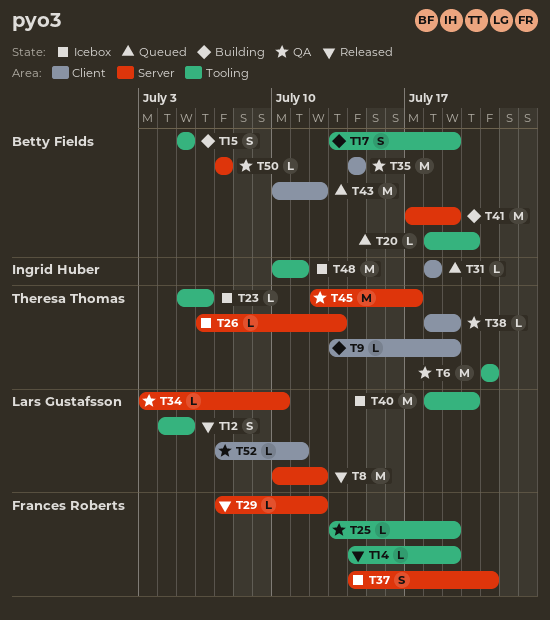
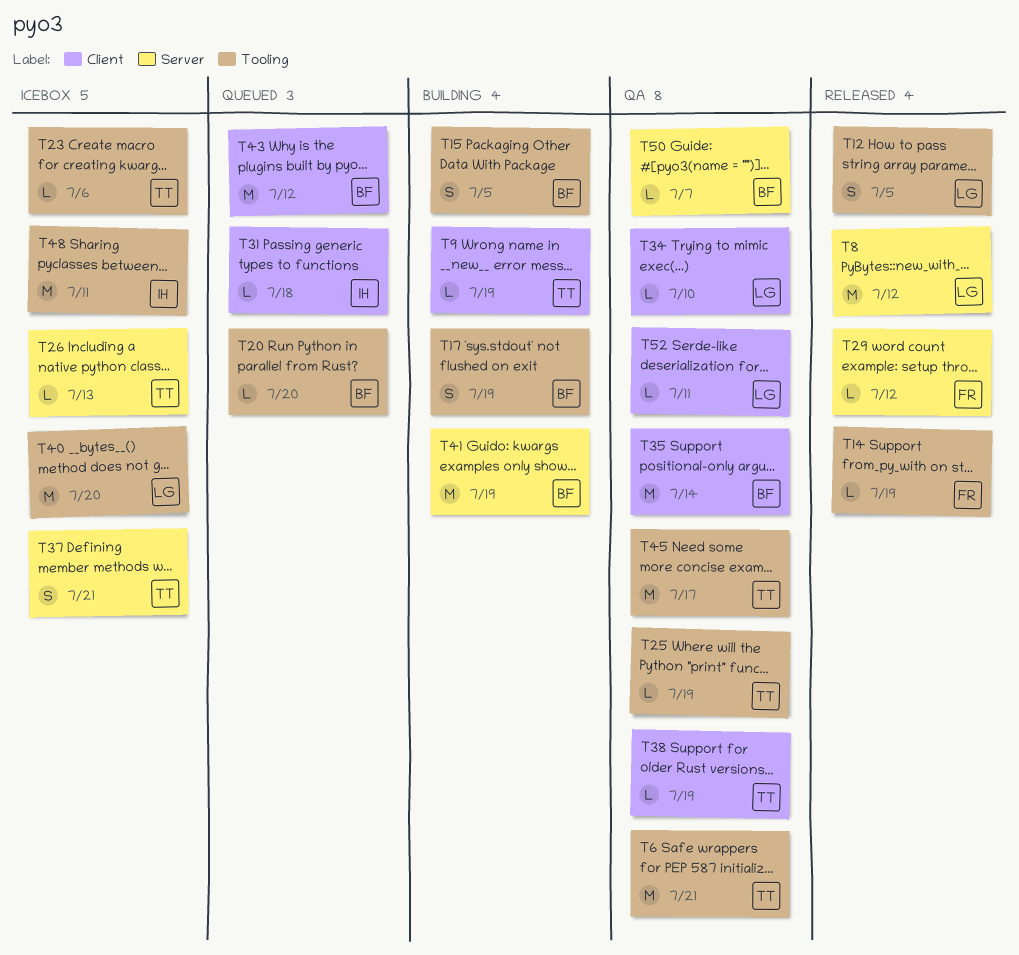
T25, owner: Frances Roberts -> Theresa Thomas
T34, label: Server -> Client
T37, owner: Frances Roberts -> Theresa Thomas
T45, label: Server -> Tooling

